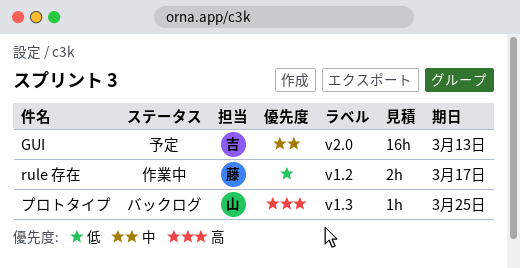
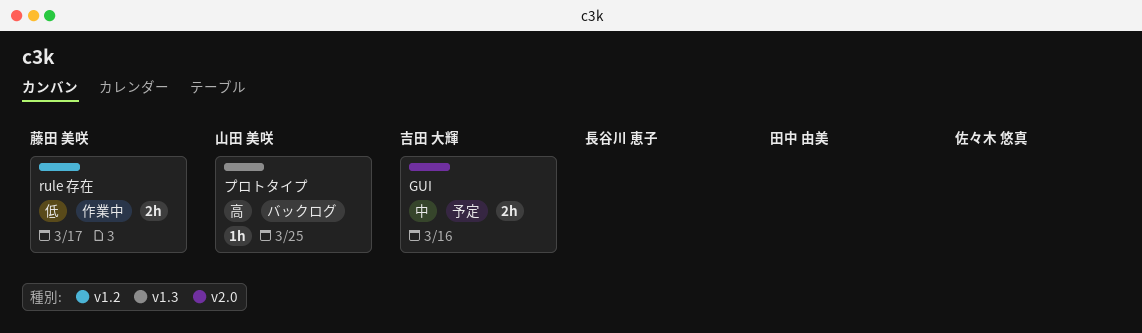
GUI, estimate: 16h -> 2h
GUI, due: Mar 13 -> Mar 16

